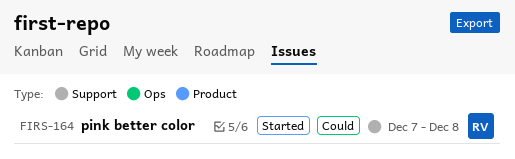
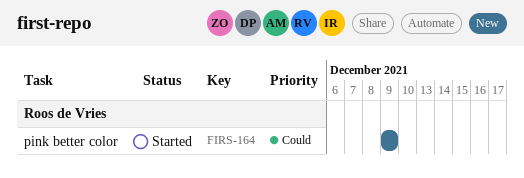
FIRS-164, start: Dec 7 -> Dec 9
FIRS-164, due: Dec 8 -> Dec 9

